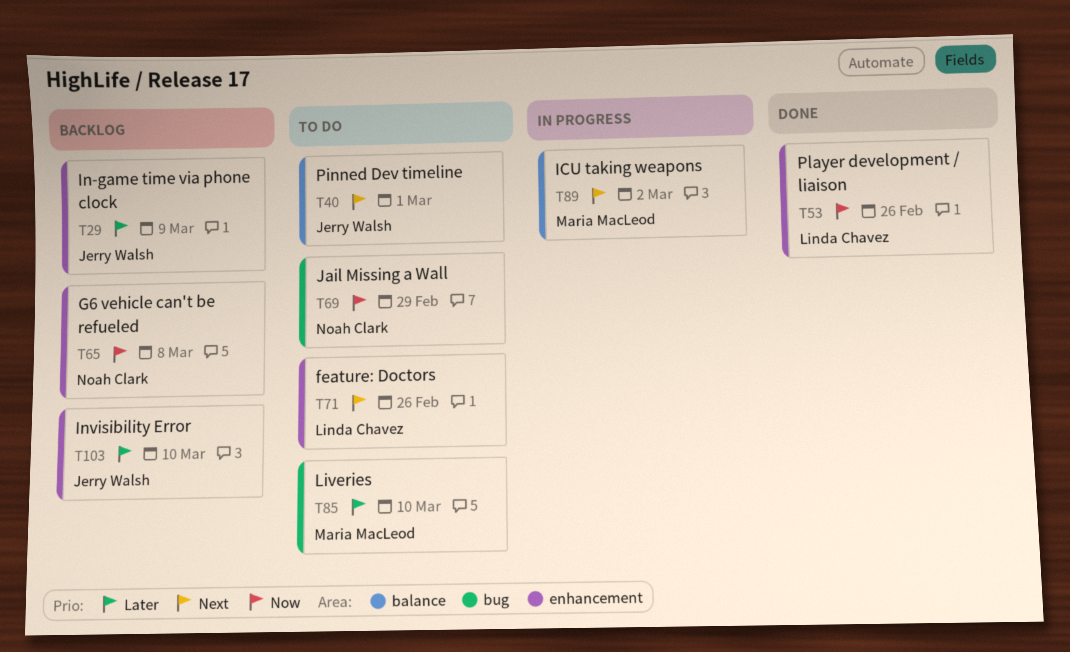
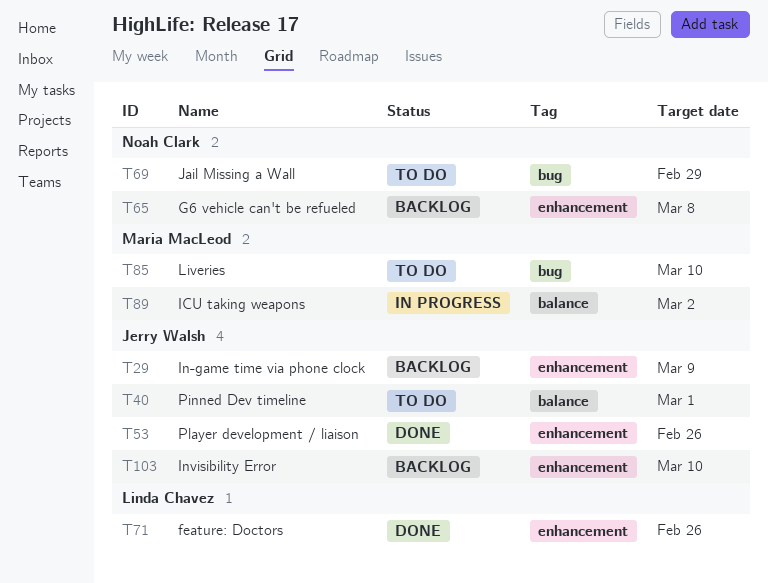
T53, owner: Linda Chavez -> Jerry Walsh
T71, status: To do -> Done

